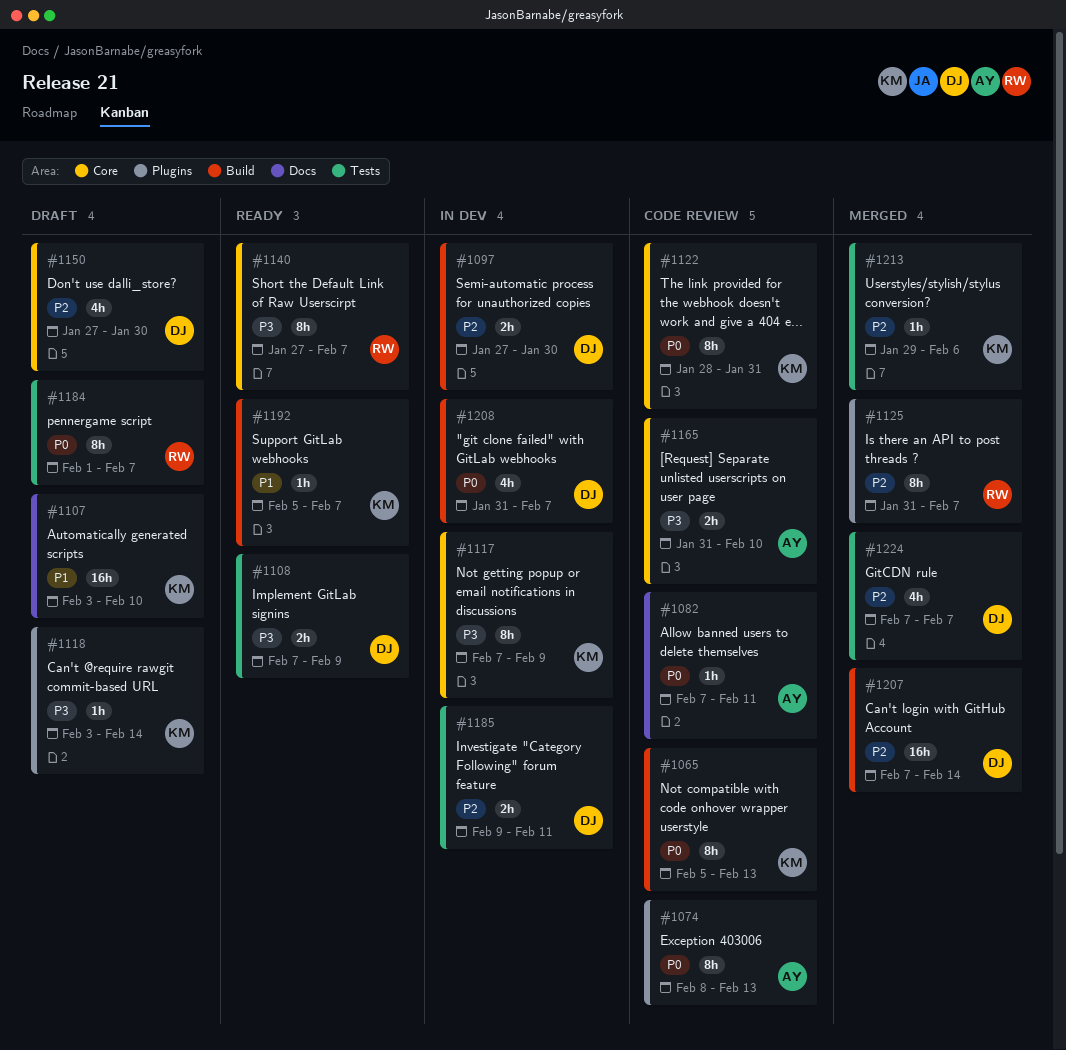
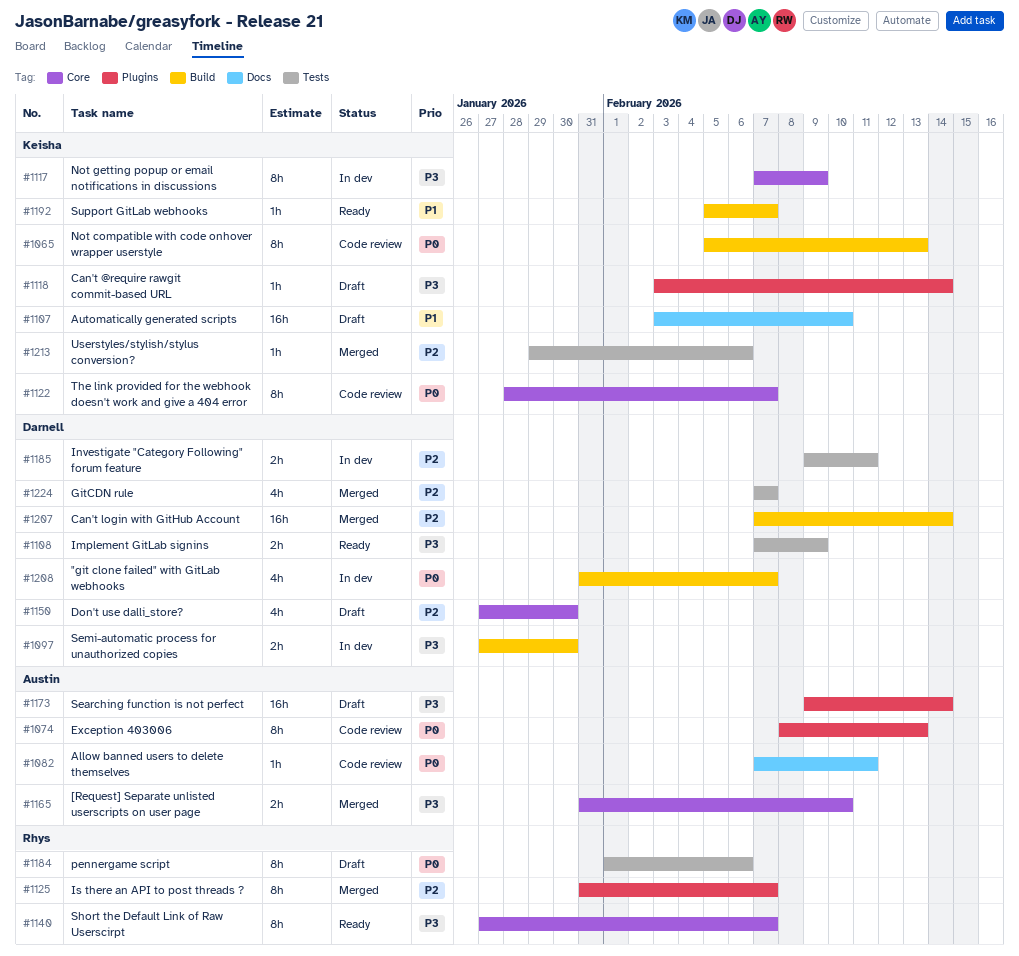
#1097, priority: P2 -> P3
#1122, due: Jan 31 -> Feb 7
#1165, status: Code review -> Merged
#1173: none -> present
#1184, due: Feb 7 -> Feb 6

